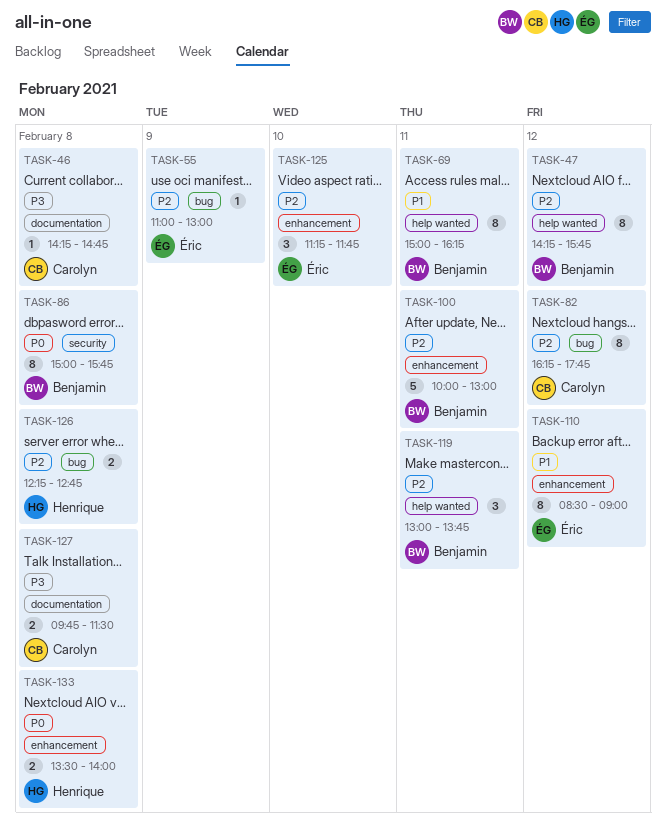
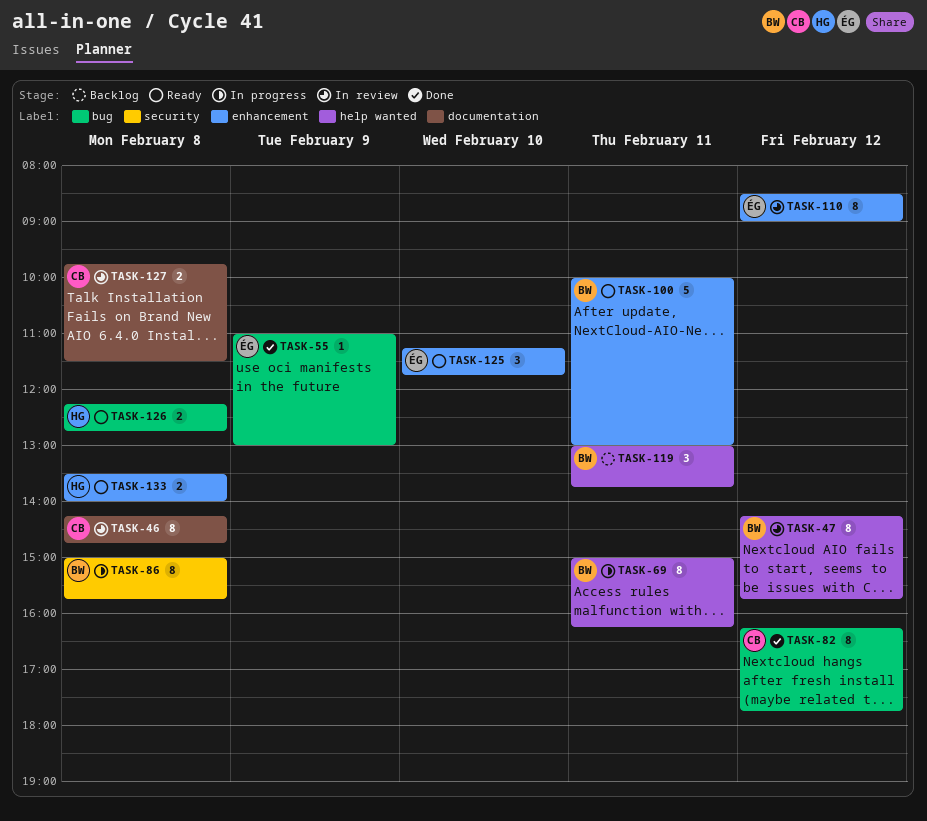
TASK-46, estimate: 1 -> 8

